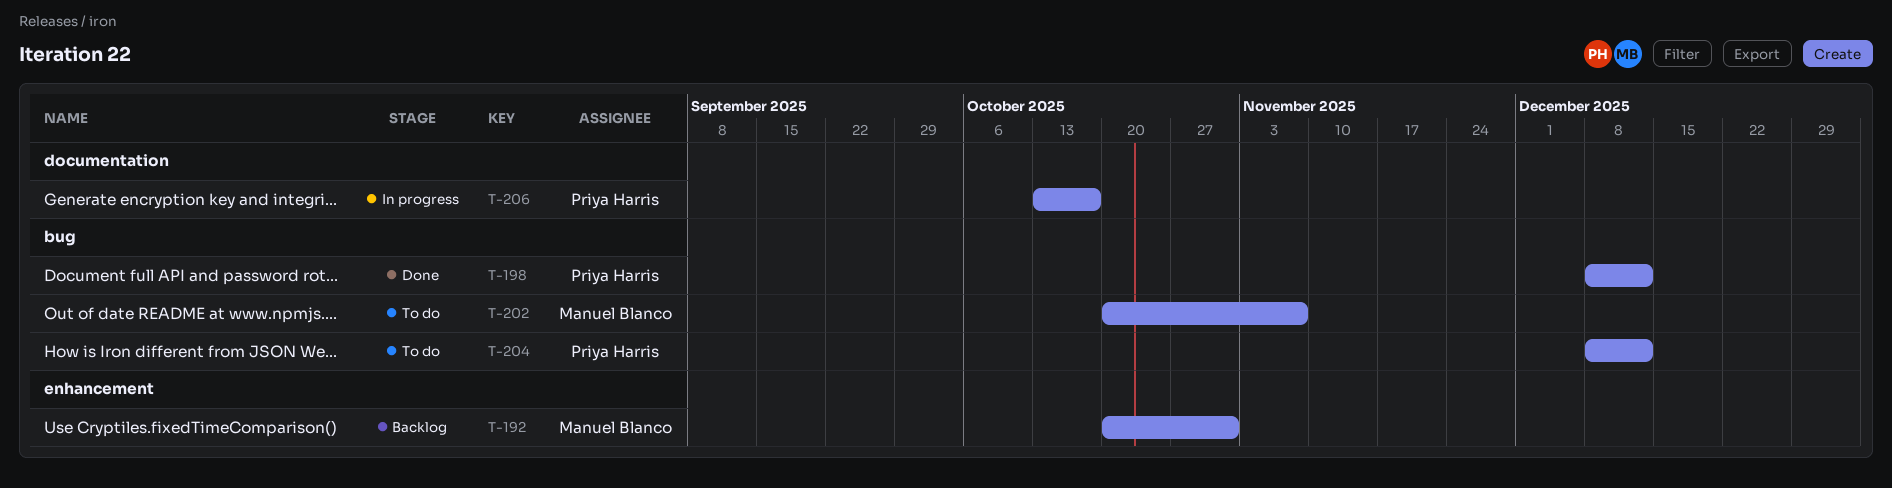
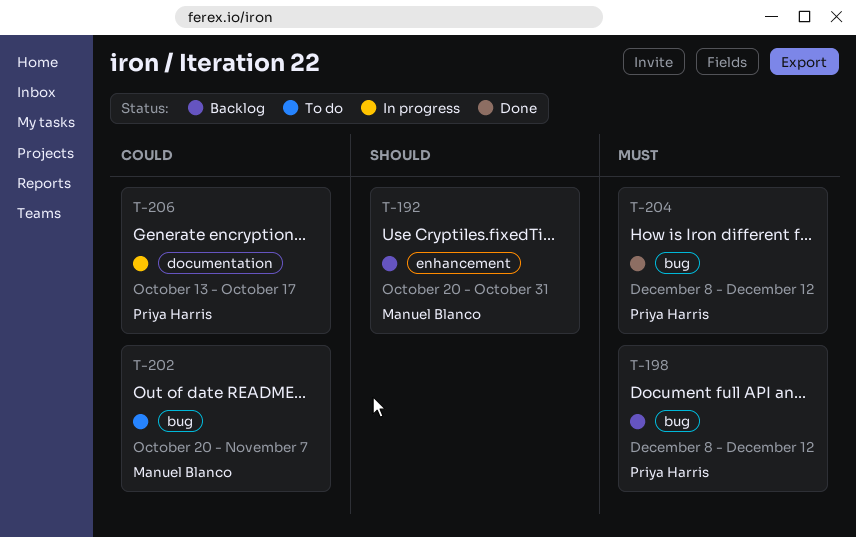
T-198, status: Done -> Backlog
T-204, status: To do -> Done

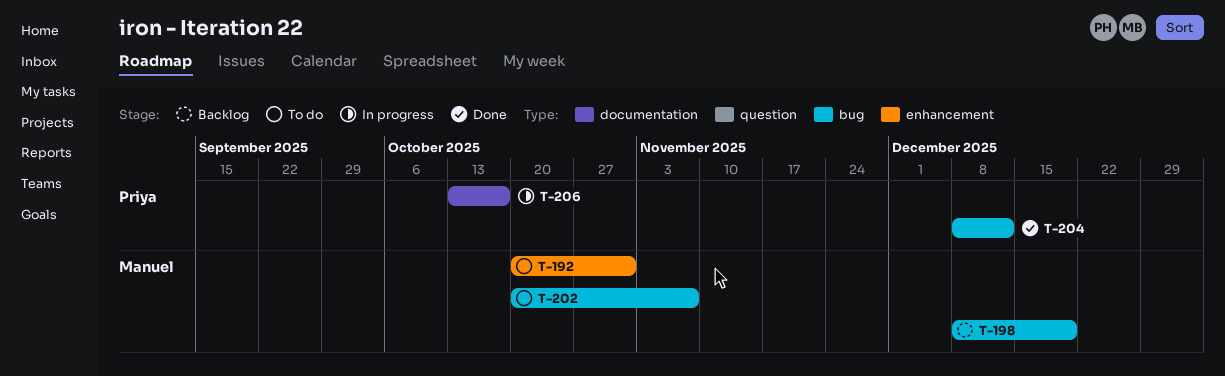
T-192, status: Backlog -> To do
T-198, owner: Priya Harris -> Manuel Blanco
T-198, due: Dec 12 -> Dec 19

